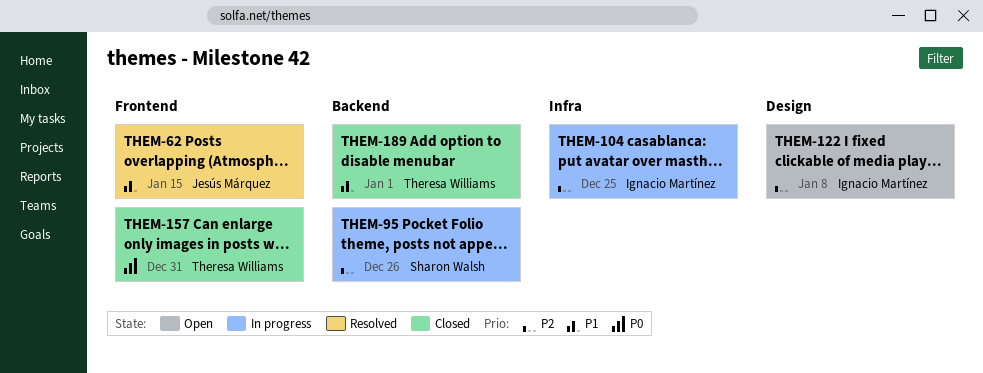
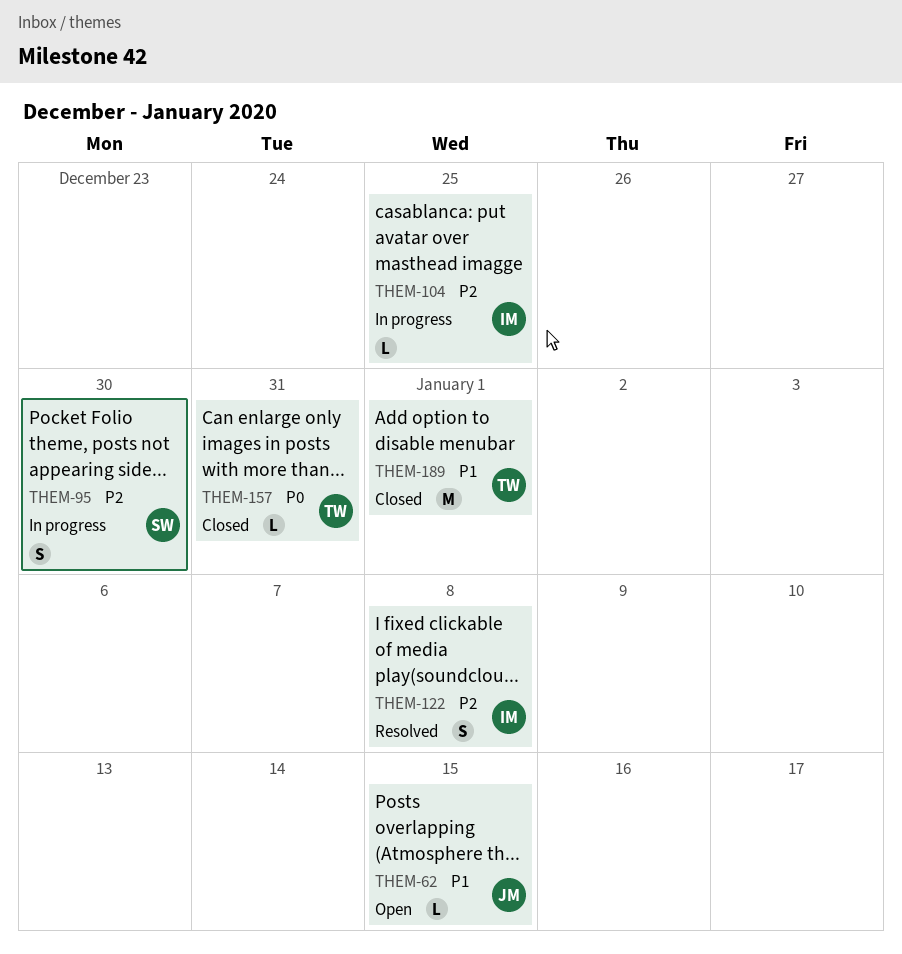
THEM-62, status: Resolved -> Open
THEM-95, due: Dec 26 -> Dec 30
THEM-122, status: Open -> Resolved

